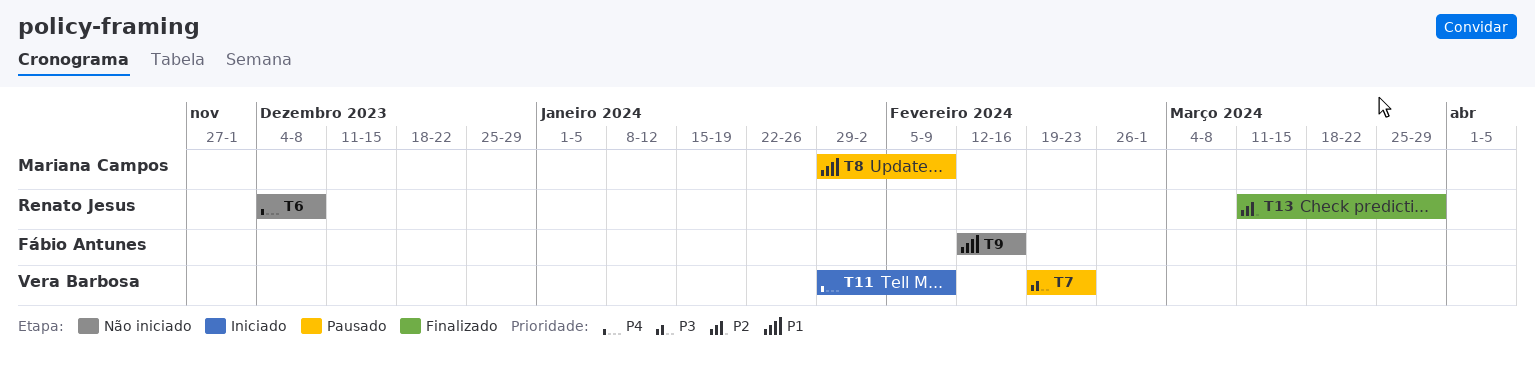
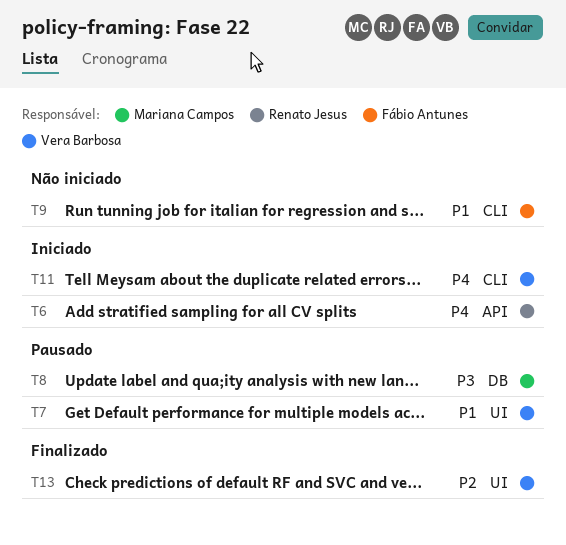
T6, status: Não iniciado -> Iniciado
T7, priority: P3 -> P1
T8, priority: P1 -> P3
T13, owner: Renato Jesus -> Vera Barbosa

